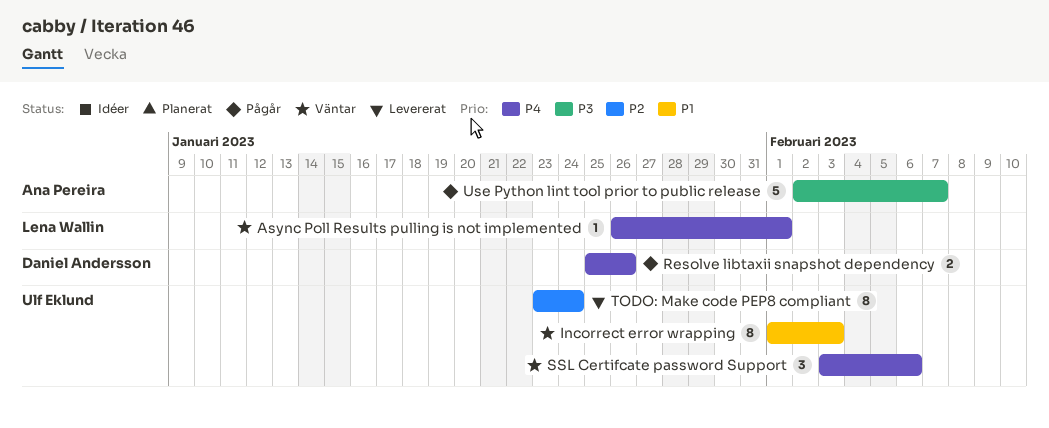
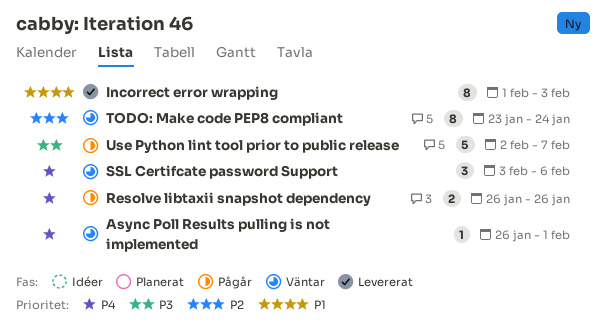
Incorrect error wrapping, status: Väntar -> Levererat
Resolve libtaxii snapshot dependency, start: Jan 25 -> Jan 26
TODO: Make code PEP8 compliant, status: Levererat -> Väntar

